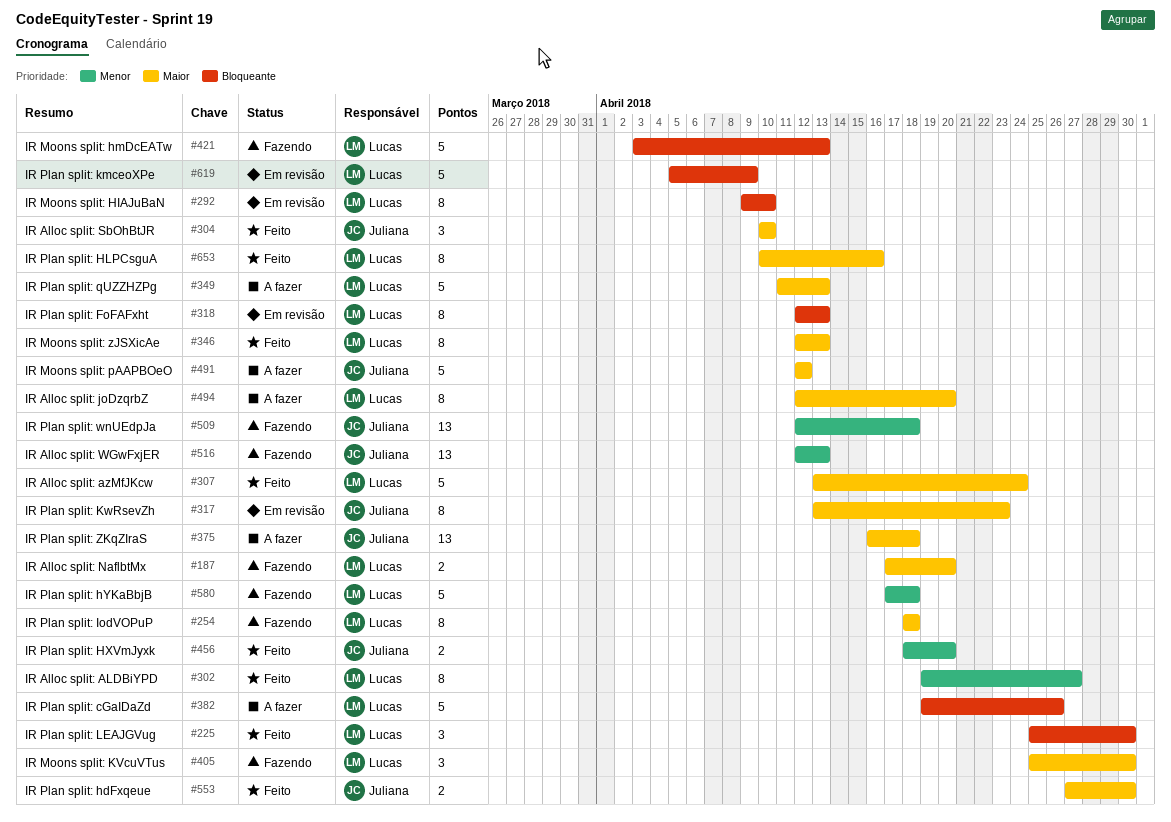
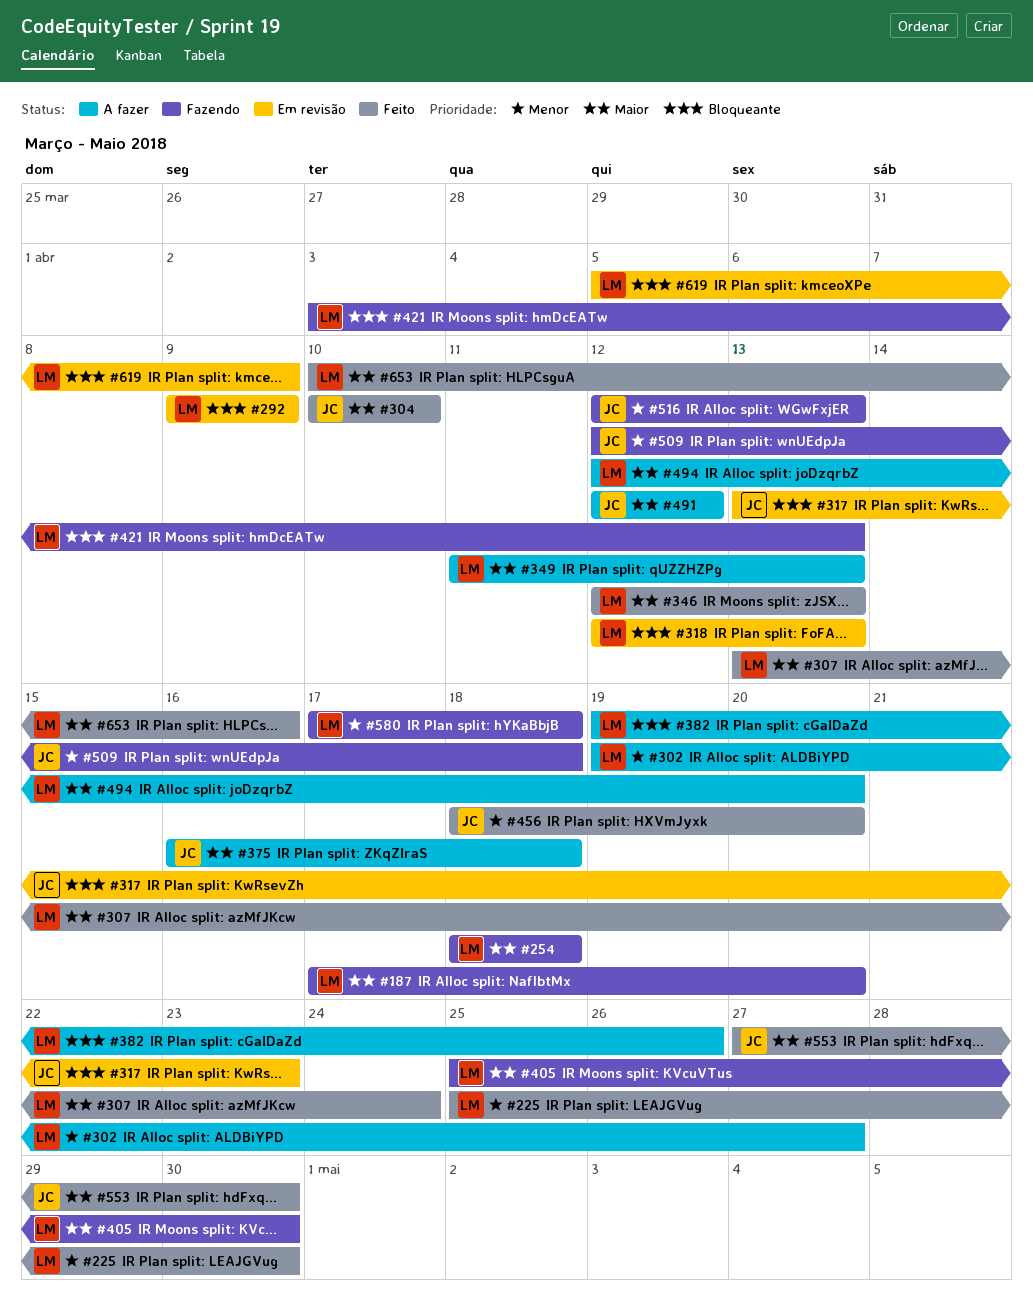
#225, priority: Bloqueante -> Menor
#292, due: Apr 10 -> Apr 9
#302, status: Feito -> A fazer
#317, priority: Maior -> Bloqueante

